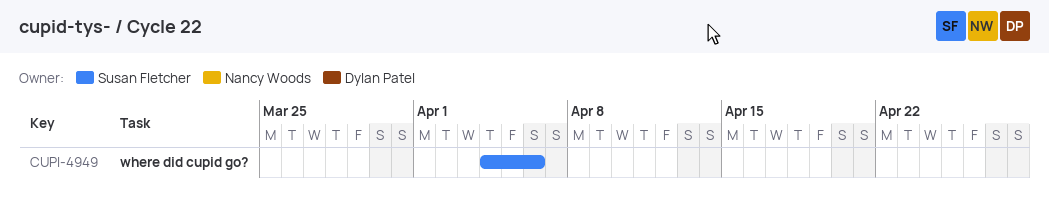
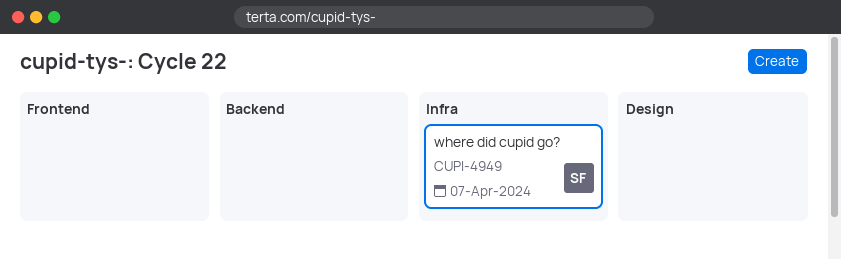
CUPI-4949, due: Apr 6 -> Apr 7

